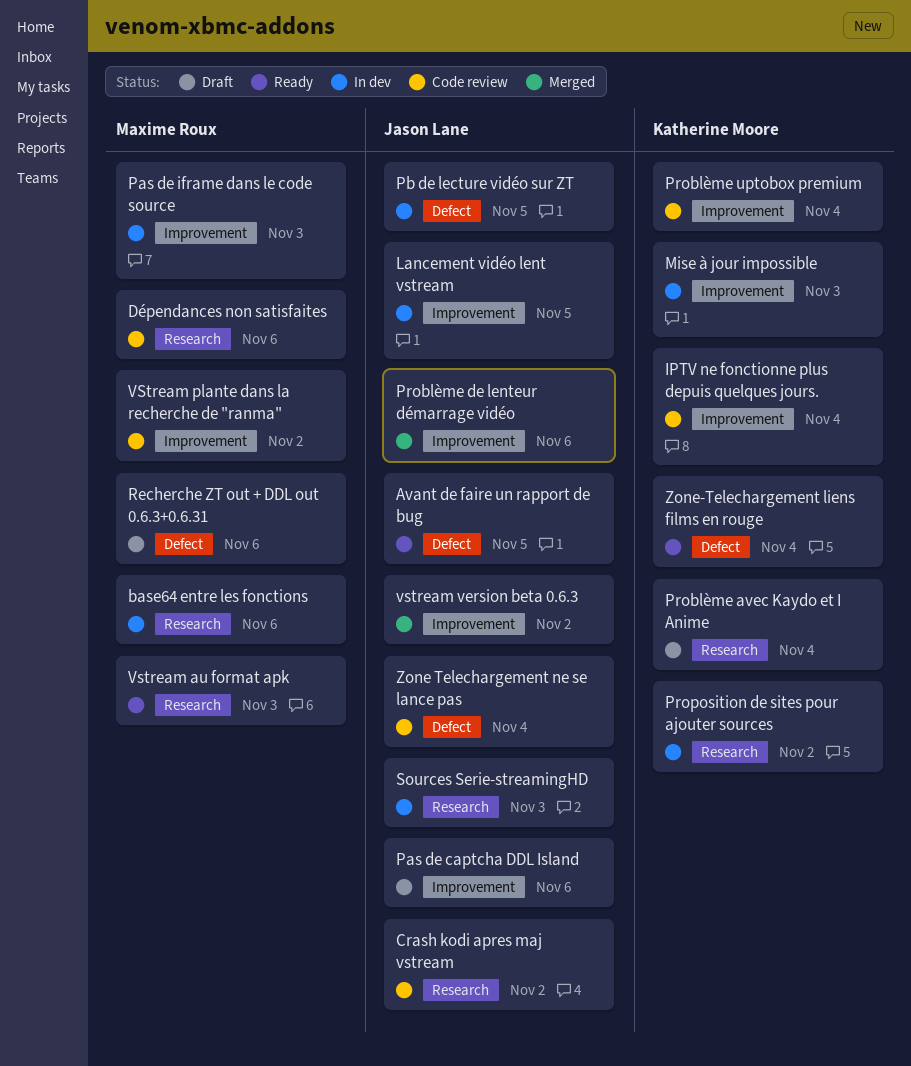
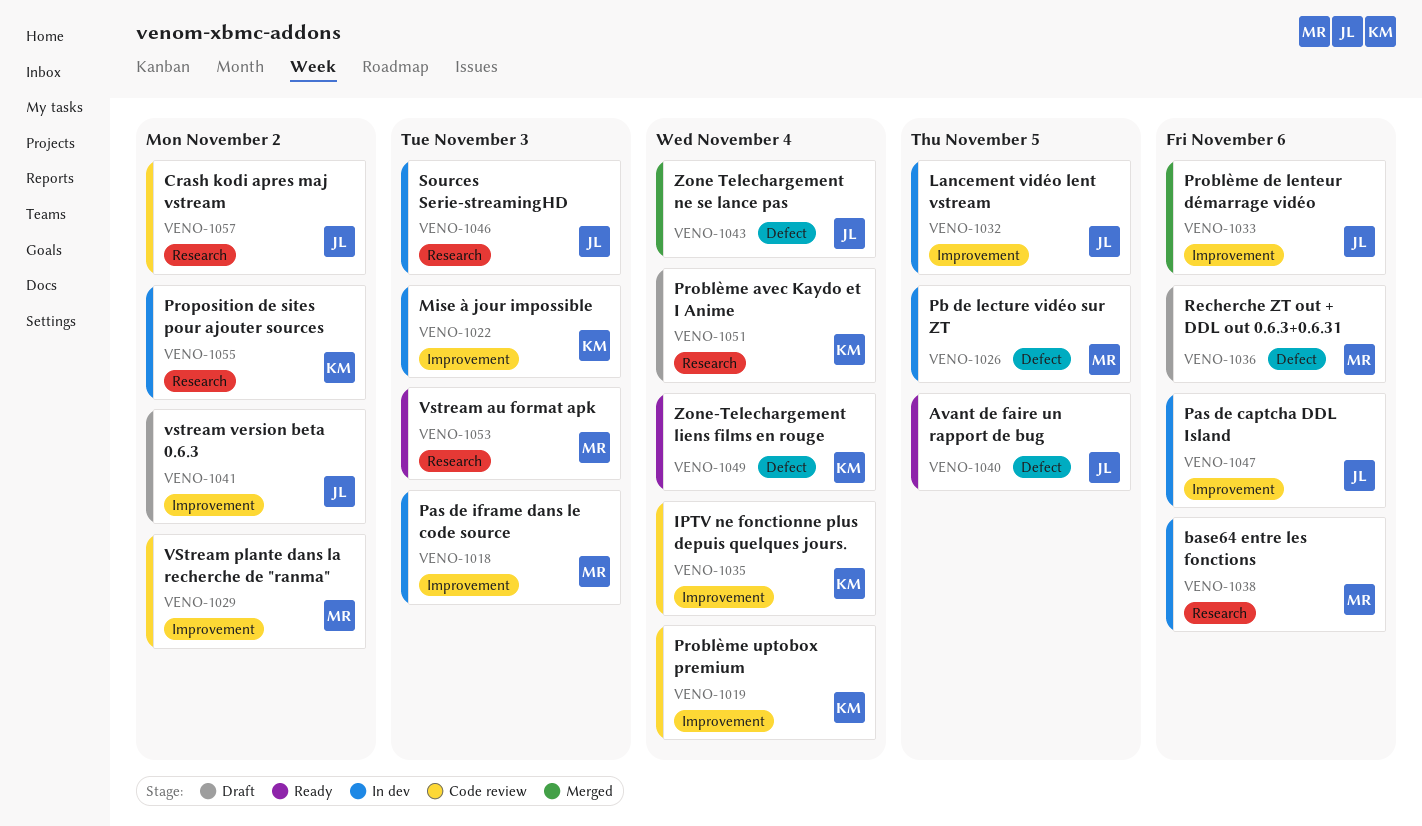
Dépendances non satisfaites: present -> none
Pas de captcha DDL Island, status: Draft -> In dev
Pb de lecture vidéo sur ZT, owner: Jason Lane -> Maxime Roux
vstream version beta 0.6.3, status: Merged -> Draft
Zone Telechargement ne se lance pas, status: Code review -> Merged

